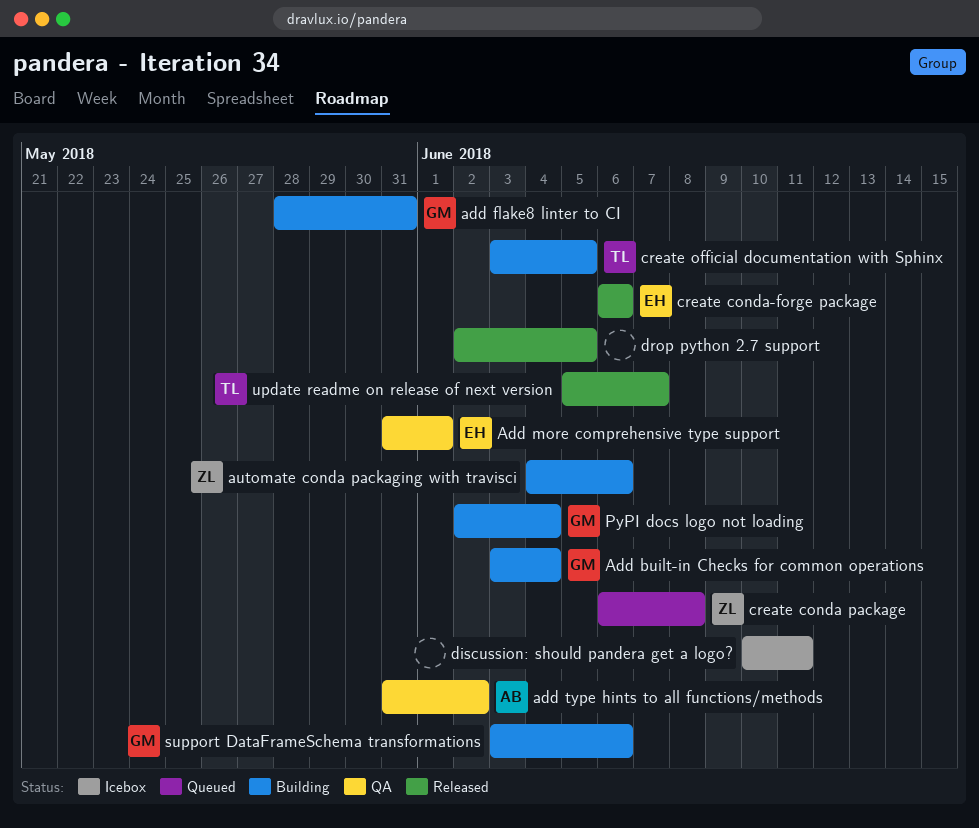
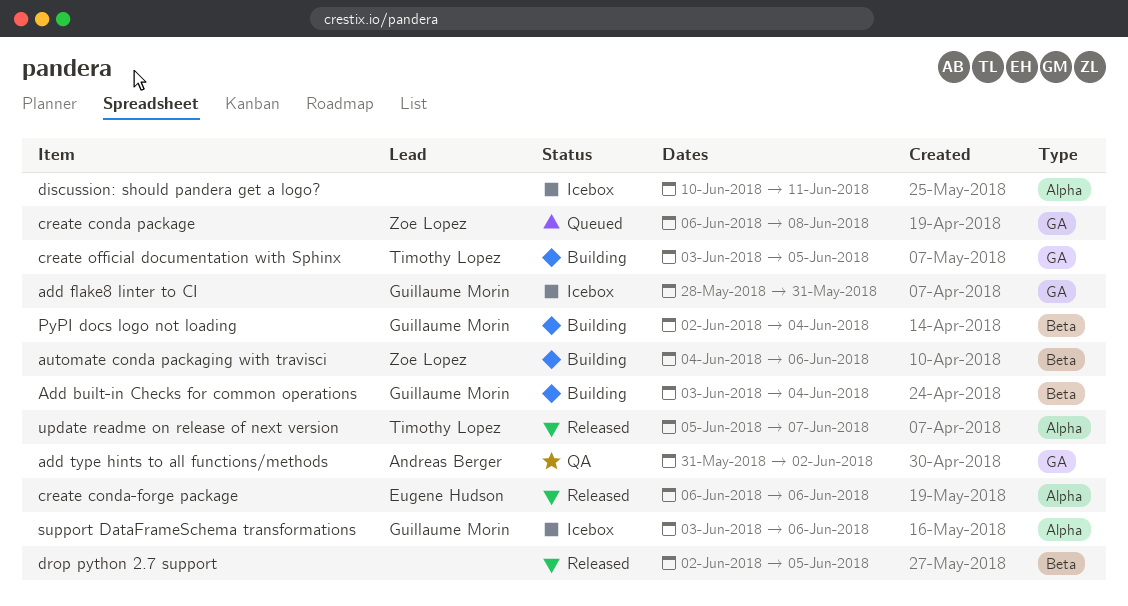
add flake8 linter to CI, status: Building -> Icebox
Add more comprehensive type support: present -> none
support DataFrameSchema transformations, status: Building -> Icebox

